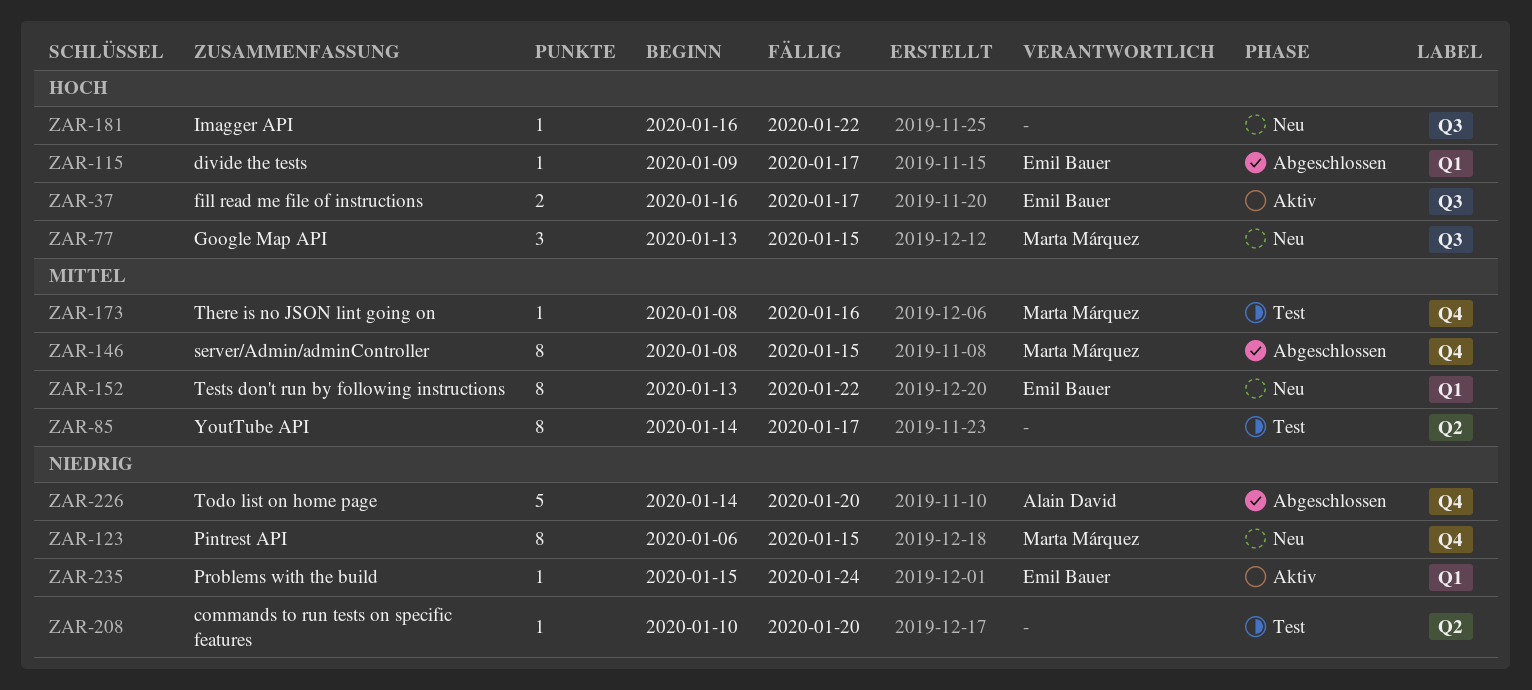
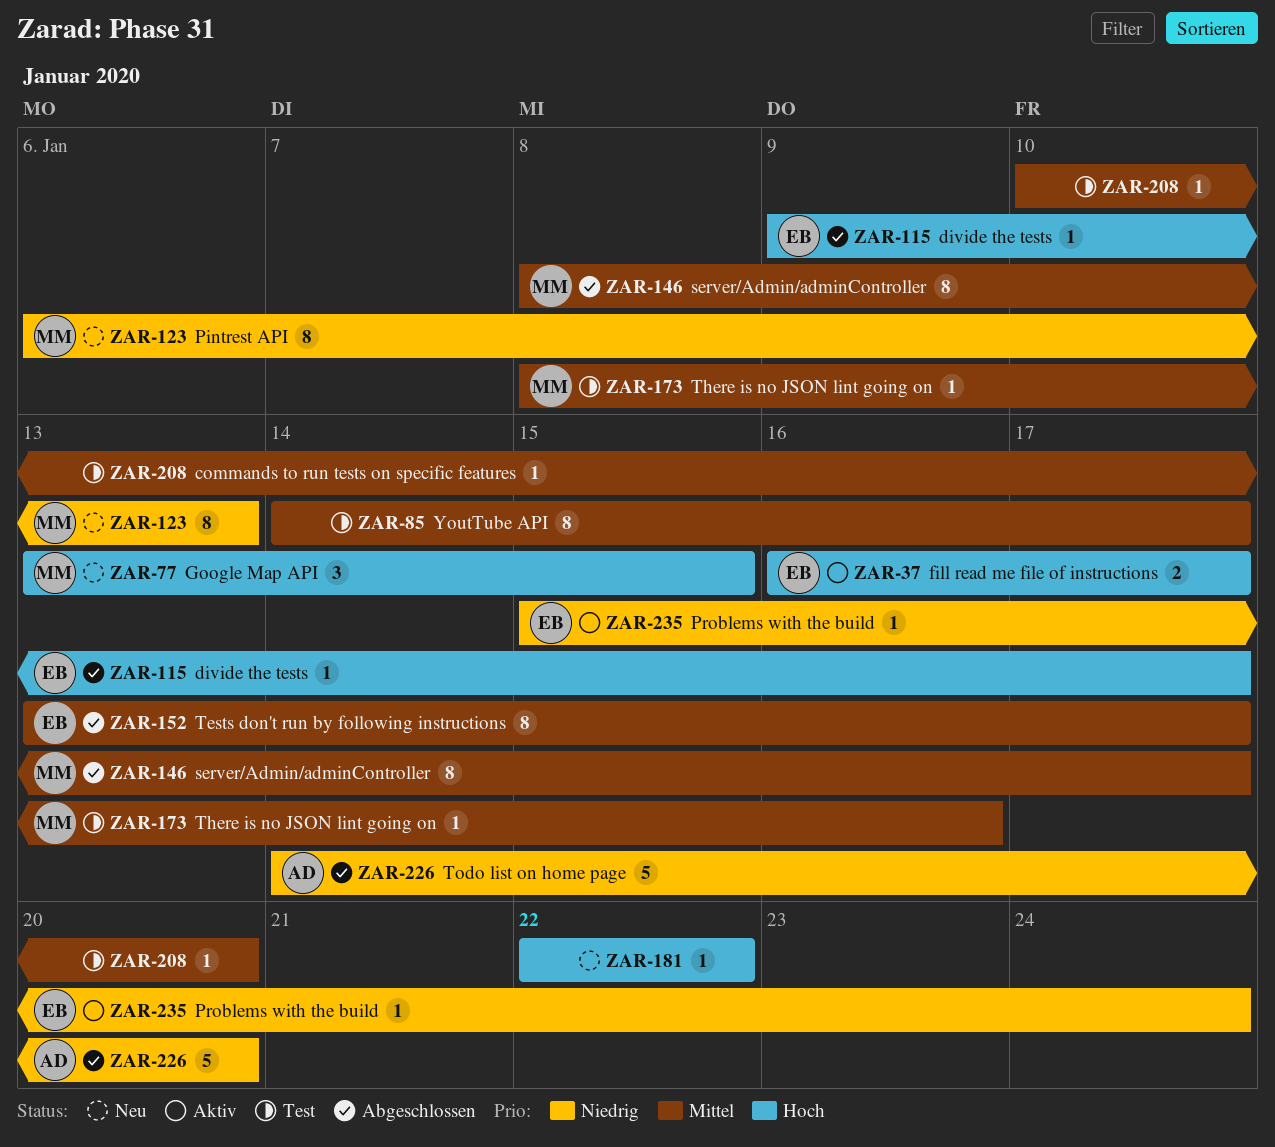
ZAR-123, due: Jan 15 -> Jan 13
ZAR-146, due: Jan 15 -> Jan 17
ZAR-152, status: Neu -> Abgeschlossen
ZAR-152, due: Jan 22 -> Jan 17
ZAR-181, start: Jan 16 -> Jan 22
ZAR-208, priority: Niedrig -> Mittel

